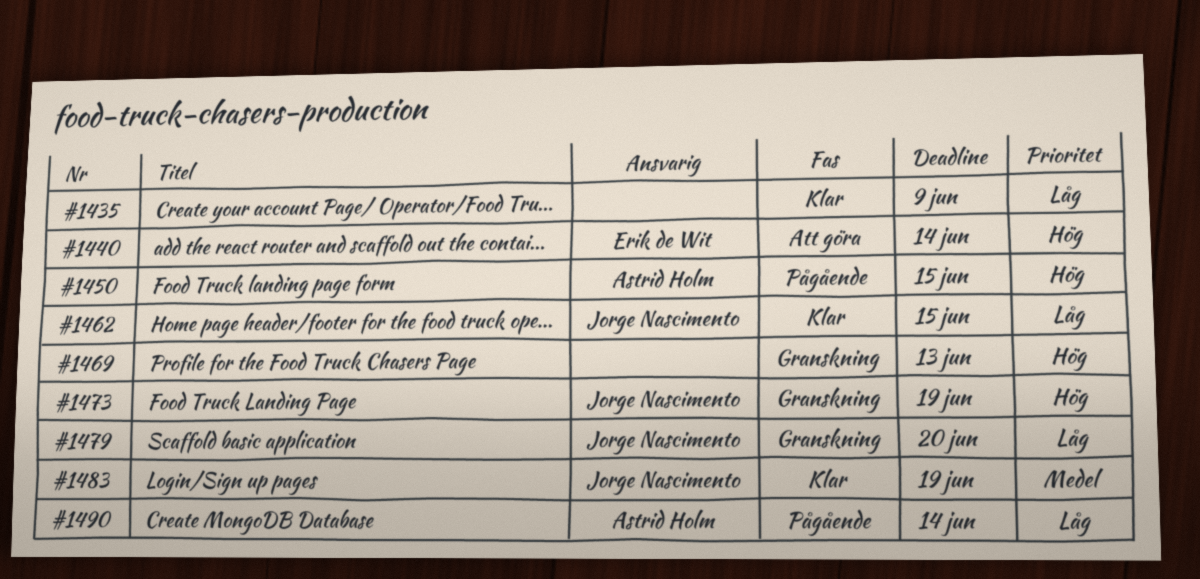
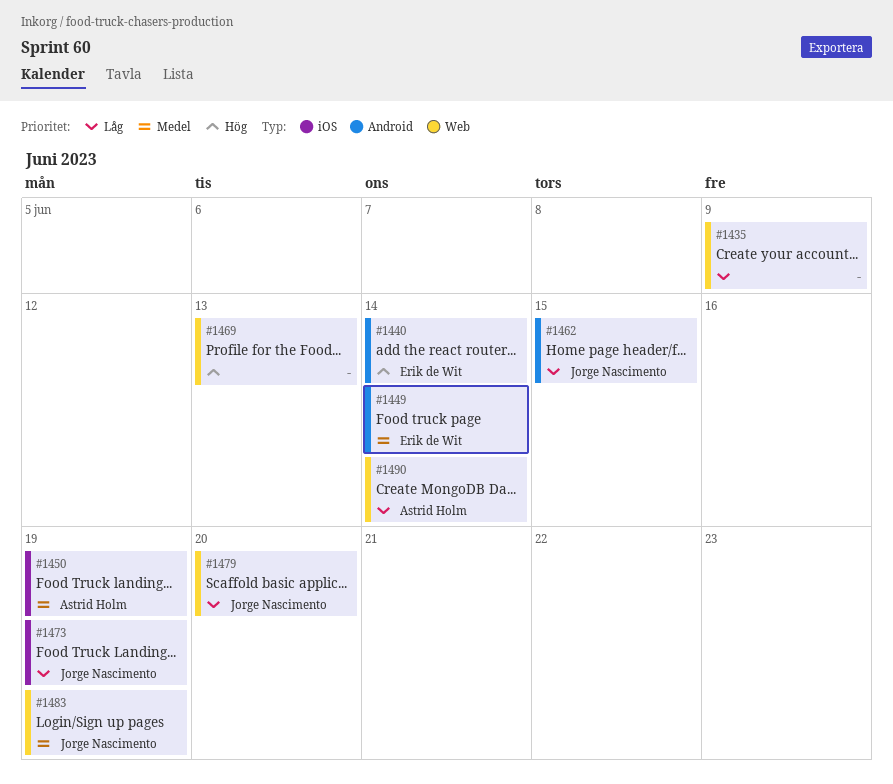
#1449: none -> present
#1450, priority: Hög -> Medel
#1450, due: Jun 15 -> Jun 19
#1473, priority: Hög -> Låg

